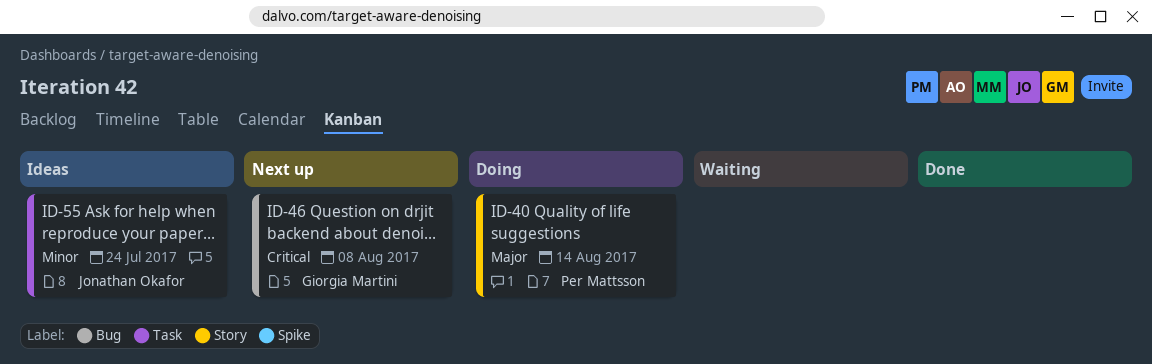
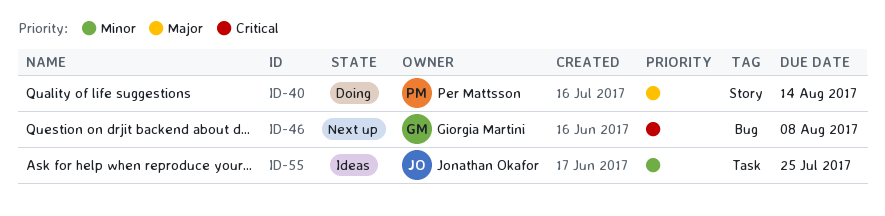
ID-55, due: Jul 24 -> Jul 25

